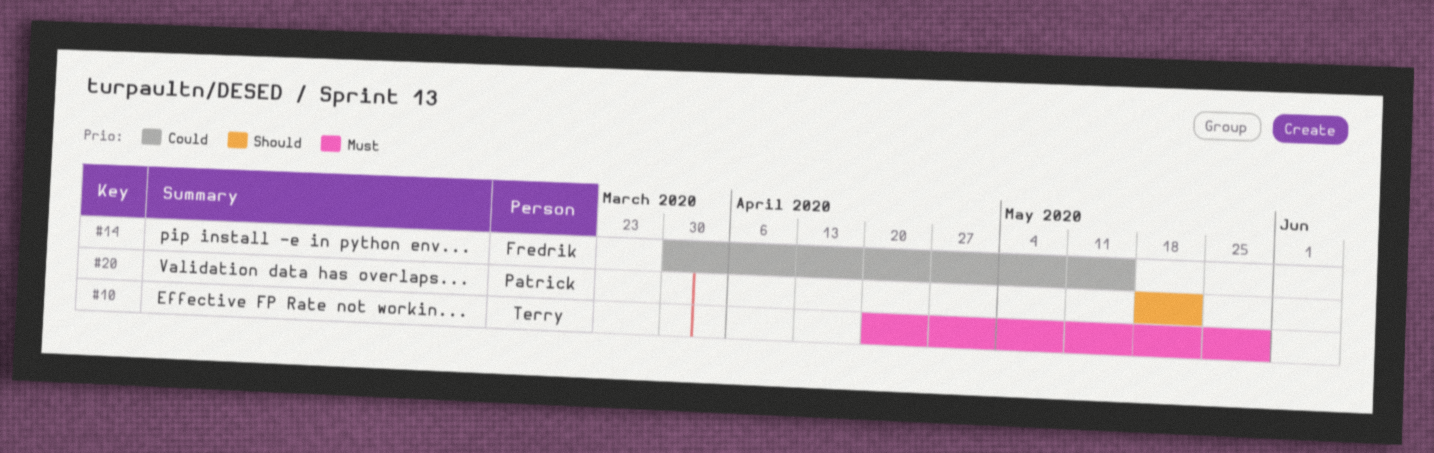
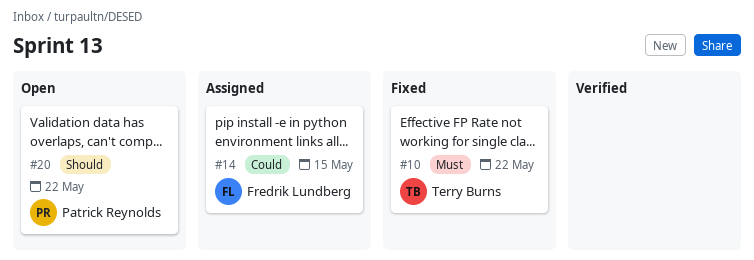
#10, due: May 29 -> May 22

